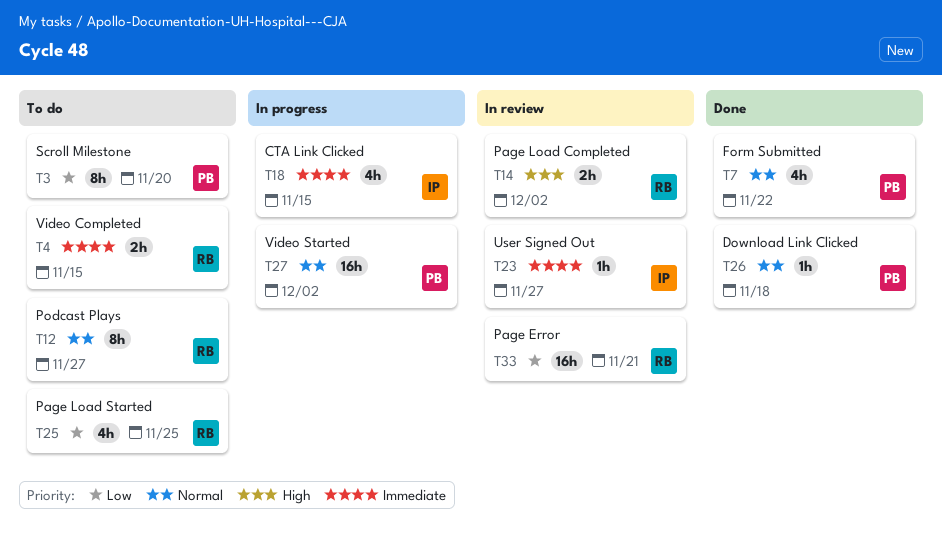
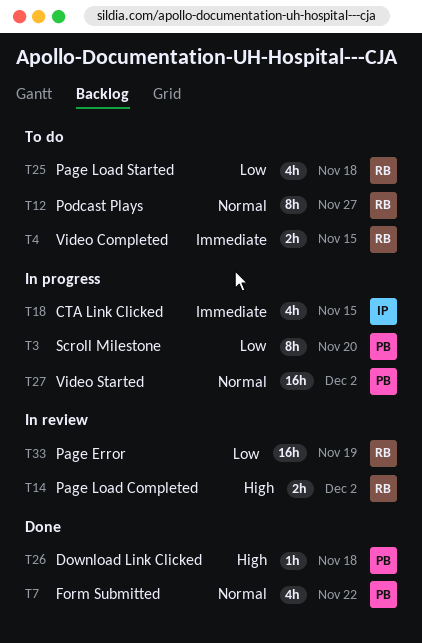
T3, status: To do -> In progress
T23: present -> none
T25, due: Nov 25 -> Nov 18
T26, priority: Normal -> High
T33, due: Nov 21 -> Nov 19

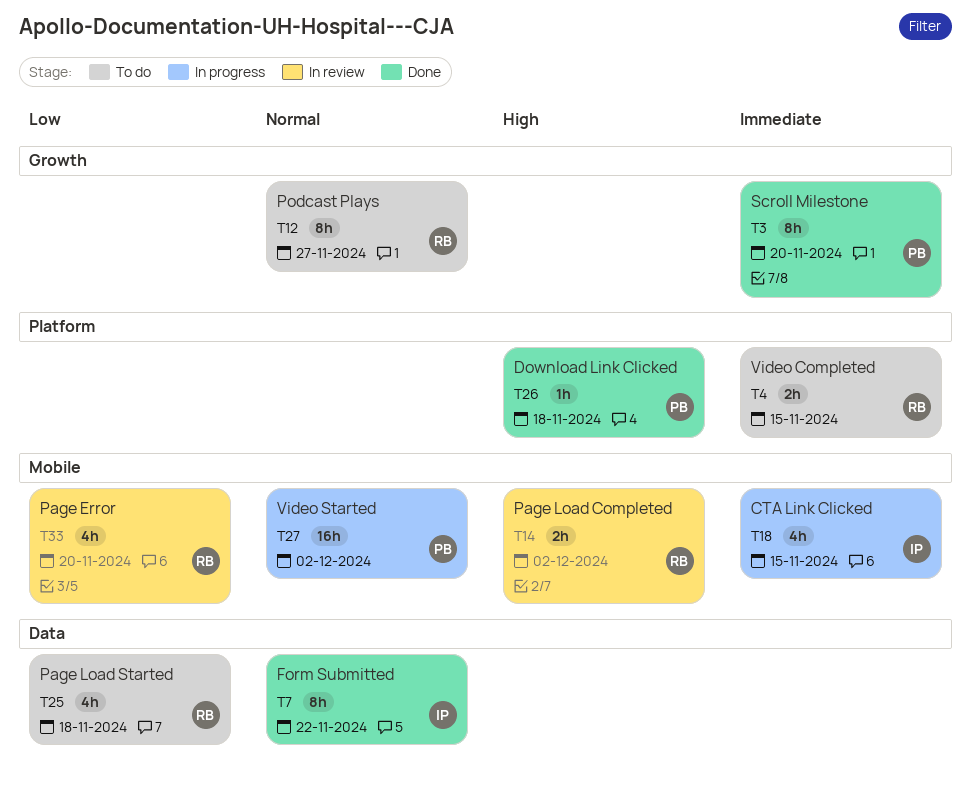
T3, status: In progress -> Done
T3, priority: Low -> Immediate
T7, owner: PB -> IP
T7, estimate: 4h -> 8h
T33, estimate: 16h -> 4h
T33, due: Nov 19 -> Nov 20

